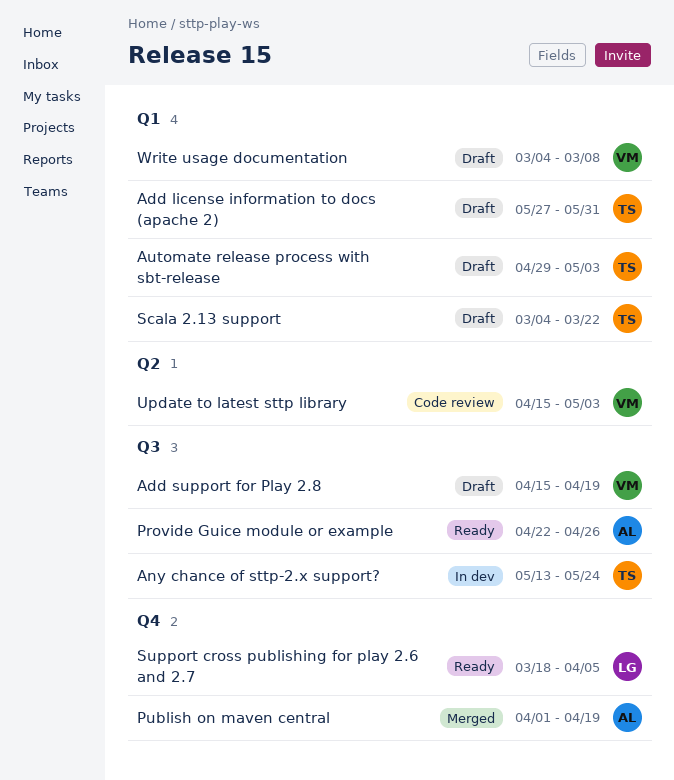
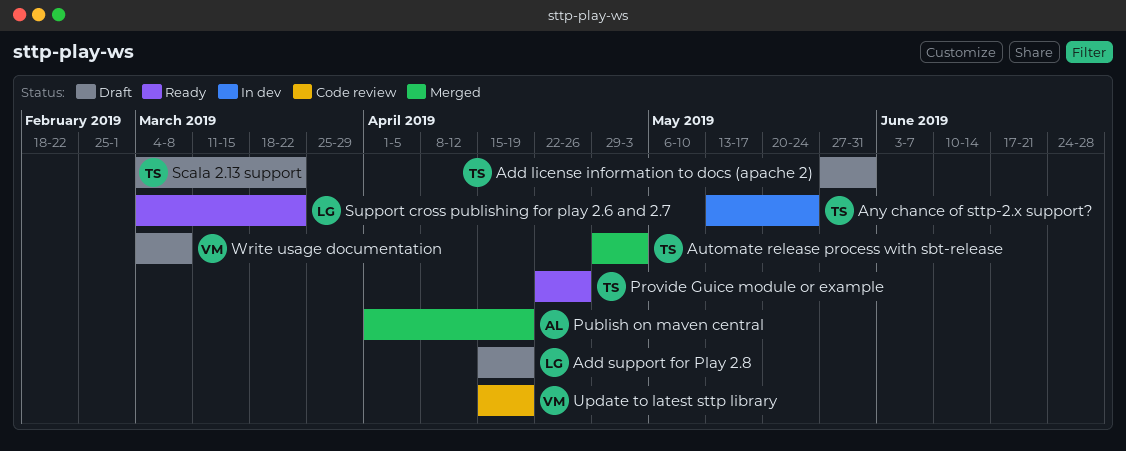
Add support for Play 2.8, owner: VM -> LG
Automate release process with sbt-release, status: Draft -> Merged
Provide Guice module or example, owner: AL -> TS
Support cross publishing for play 2.6 and 2.7, start: Mar 18 -> Mar 4
Support cross publishing for play 2.6 and 2.7, due: Apr 5 -> Mar 22
Update to latest sttp library, due: May 3 -> Apr 19

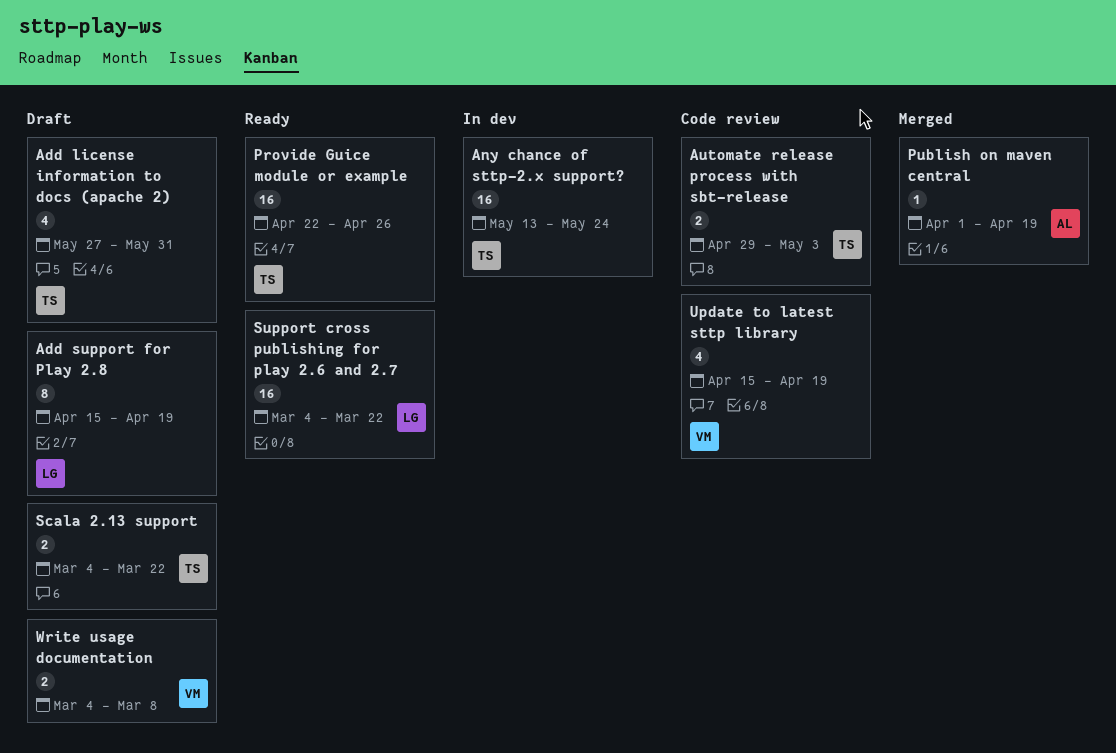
Automate release process with sbt-release, status: Merged -> Code review

